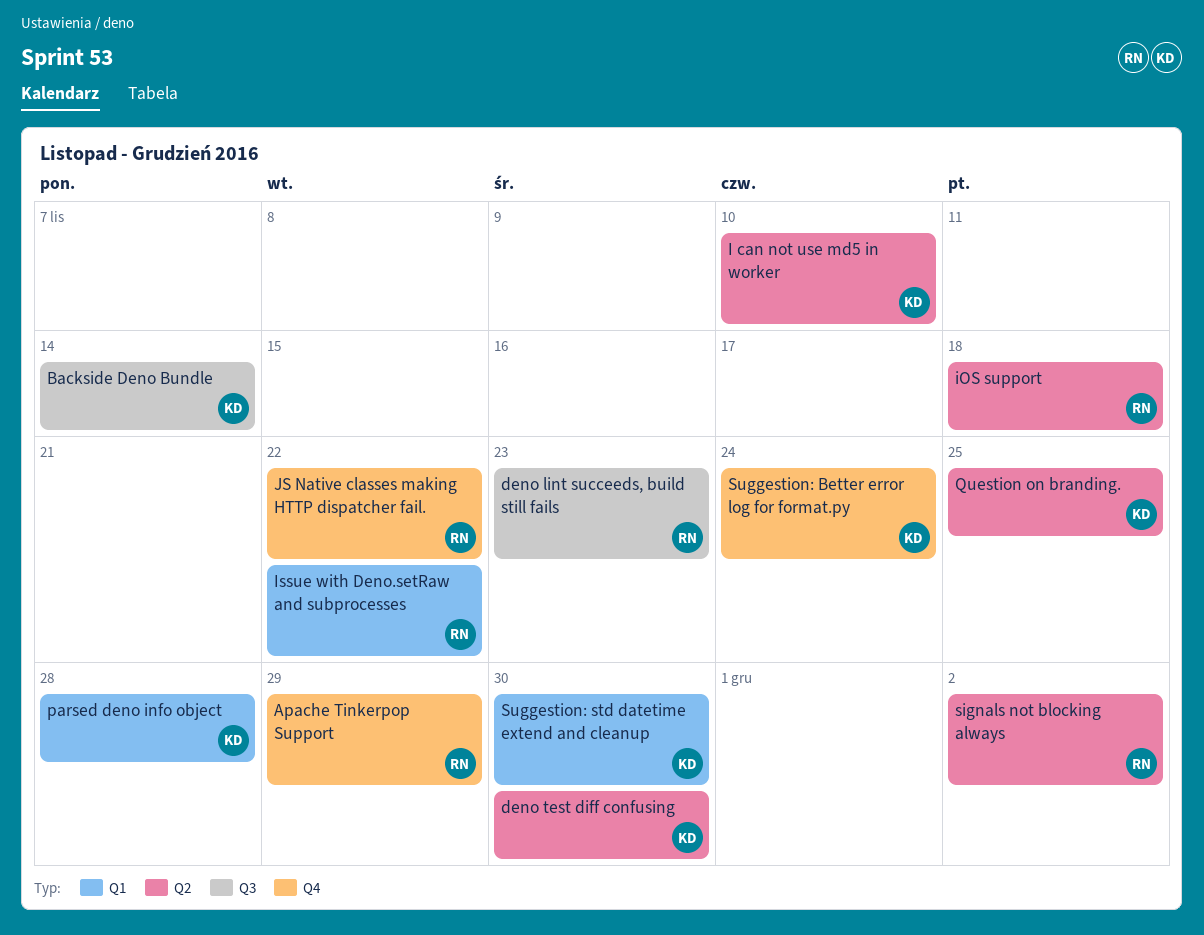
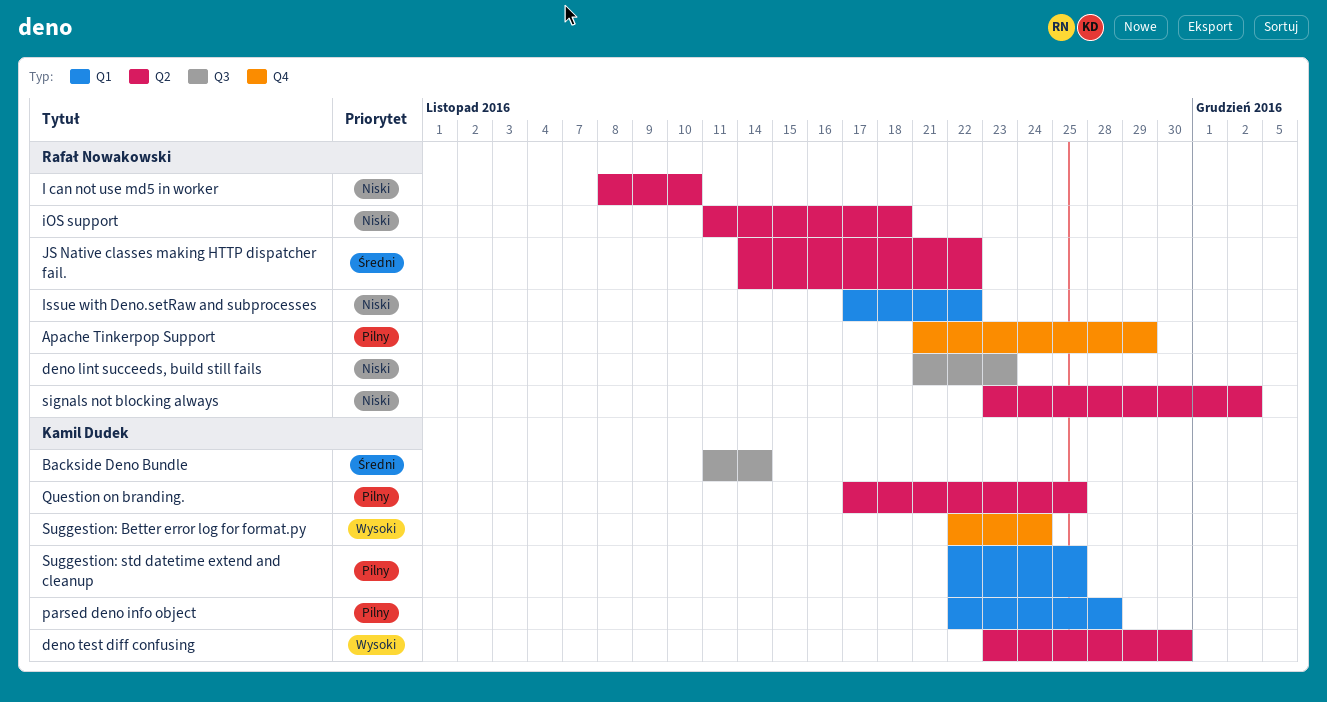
I can not use md5 in worker, owner: Kamil Dudek -> Rafał Nowakowski
JS Native classes making HTTP dispatcher fail., label: Q4 -> Q2
Suggestion: std datetime extend and cleanup, due: Nov 30 -> Nov 25

